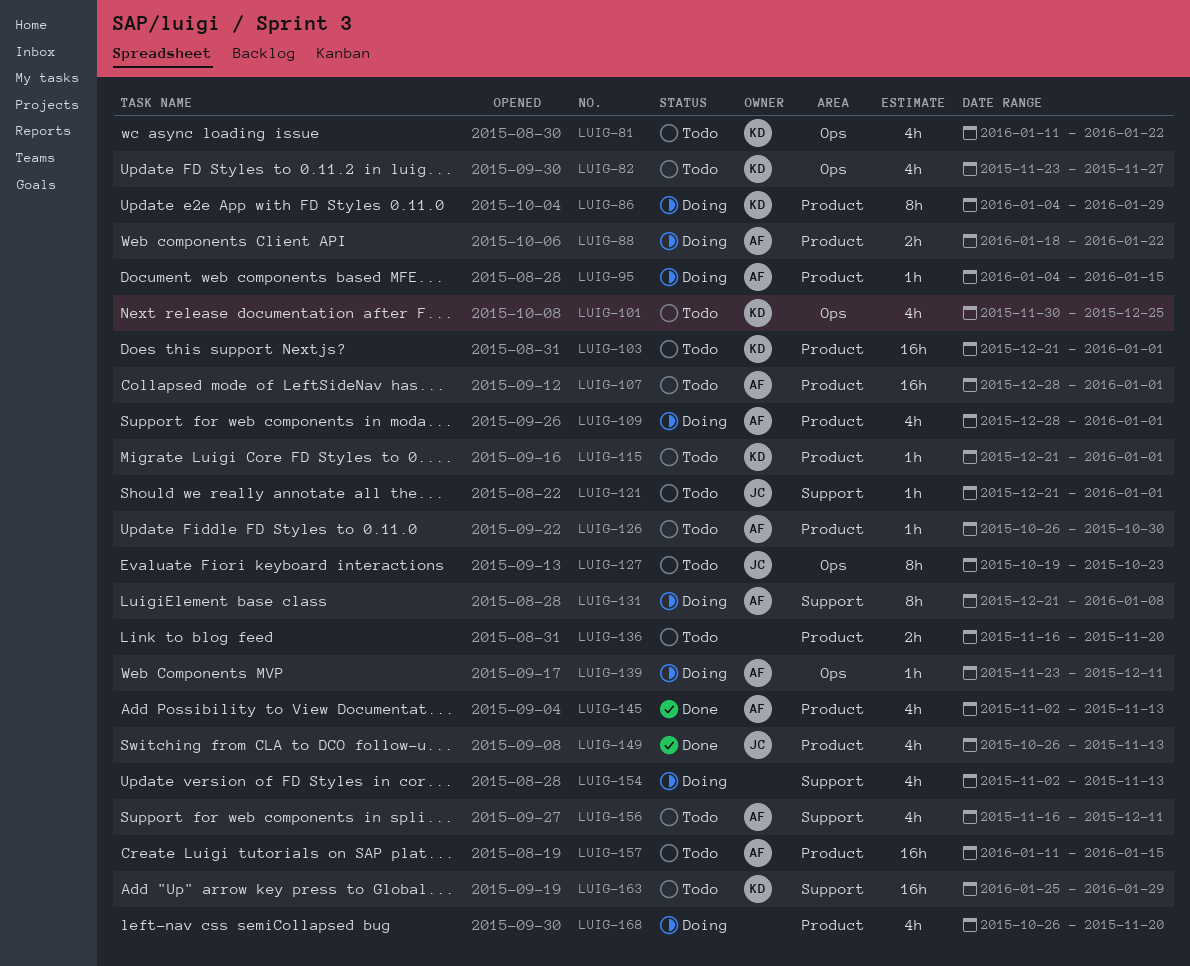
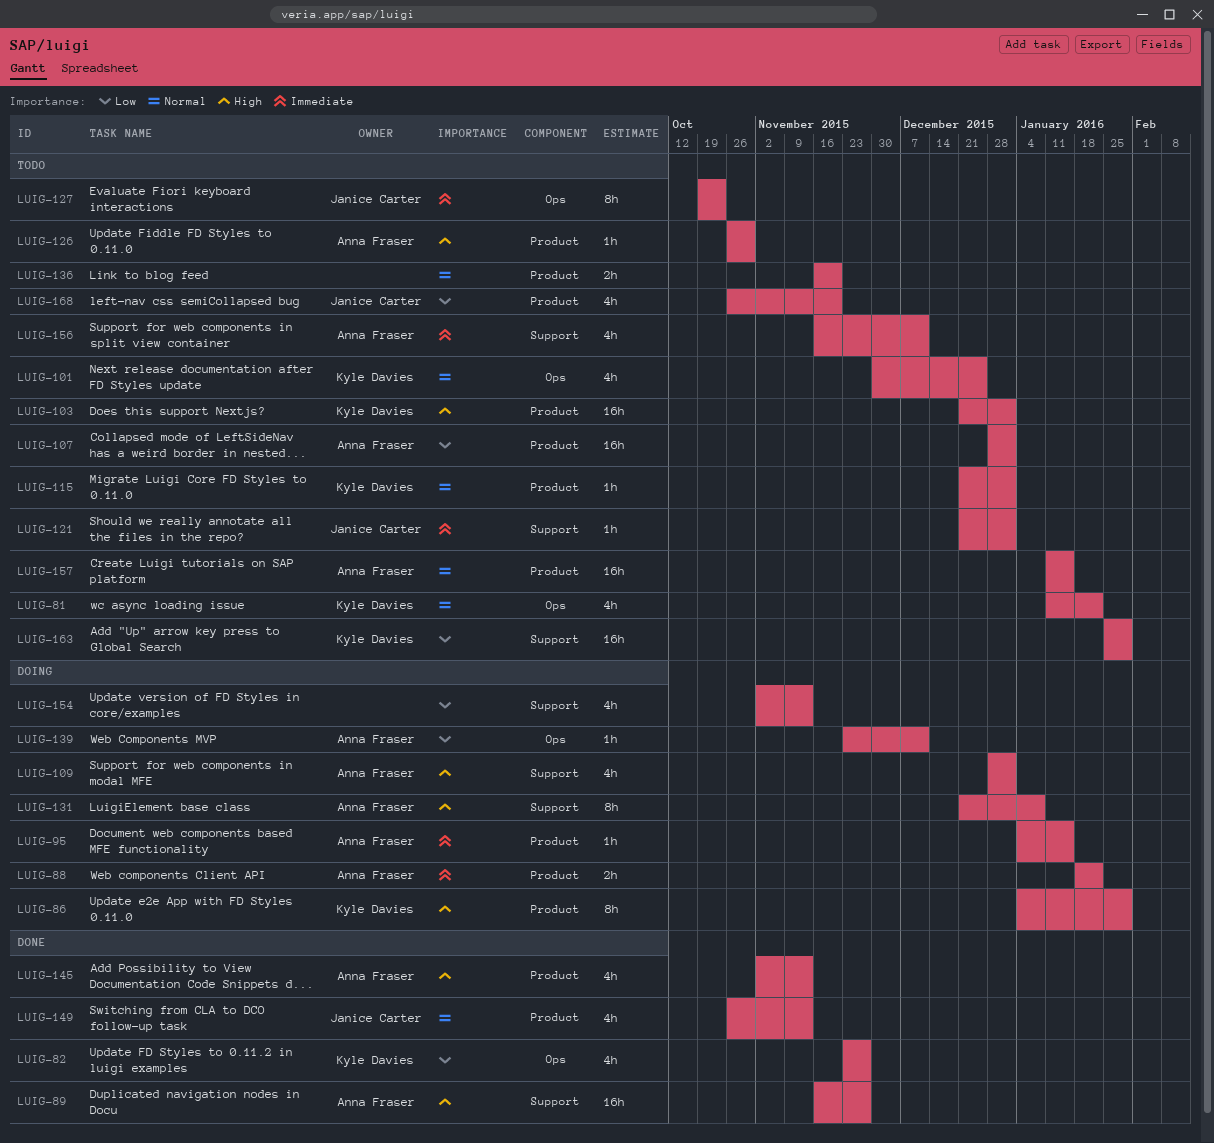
LUIG-82, status: Todo -> Done
LUIG-89: none -> present
LUIG-109, label: Product -> Support
LUIG-168, status: Doing -> Todo
LUIG-168, owner: none -> Janice Carter

